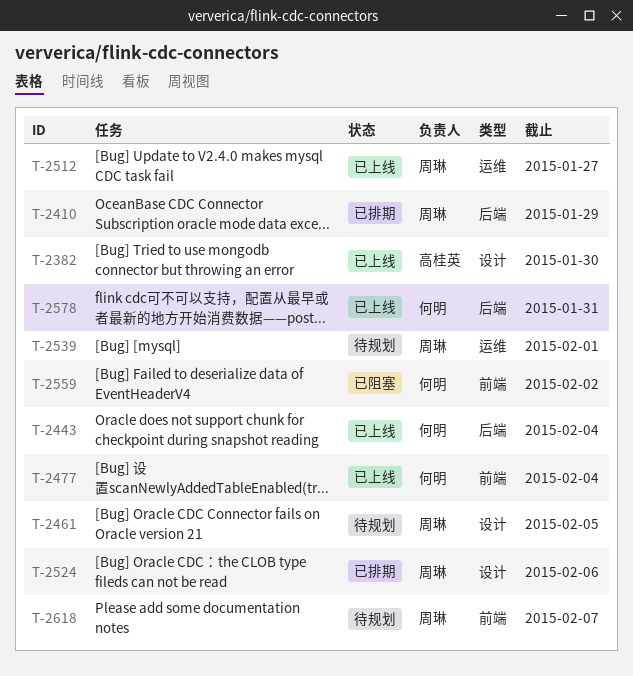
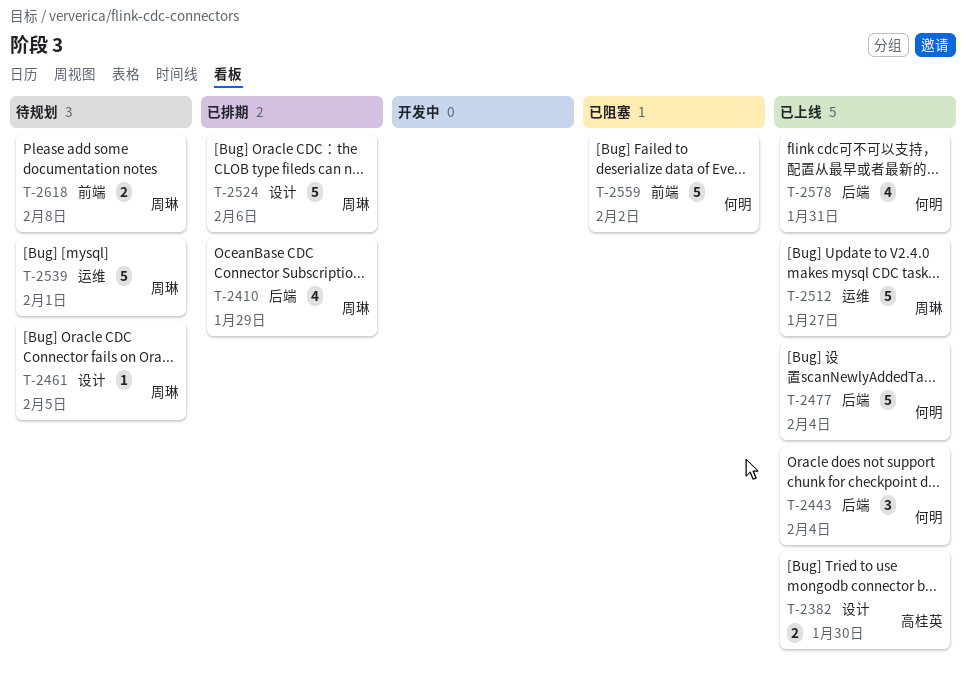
T-2477, label: 前端 -> 后端
T-2618, due: Feb 7 -> Feb 8

